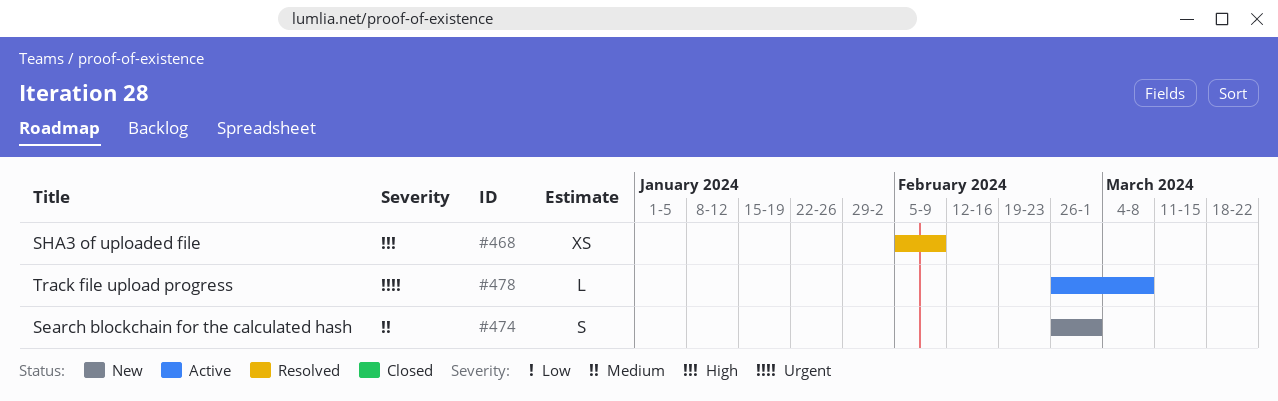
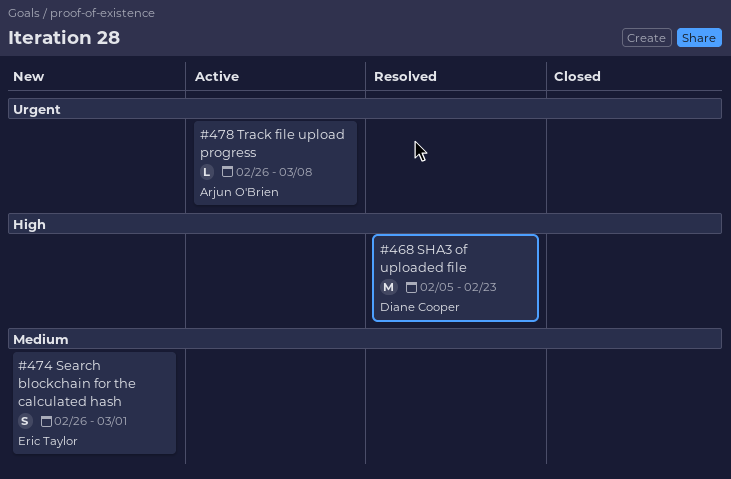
#468, estimate: XS -> M
#468, due: Feb 9 -> Feb 23

